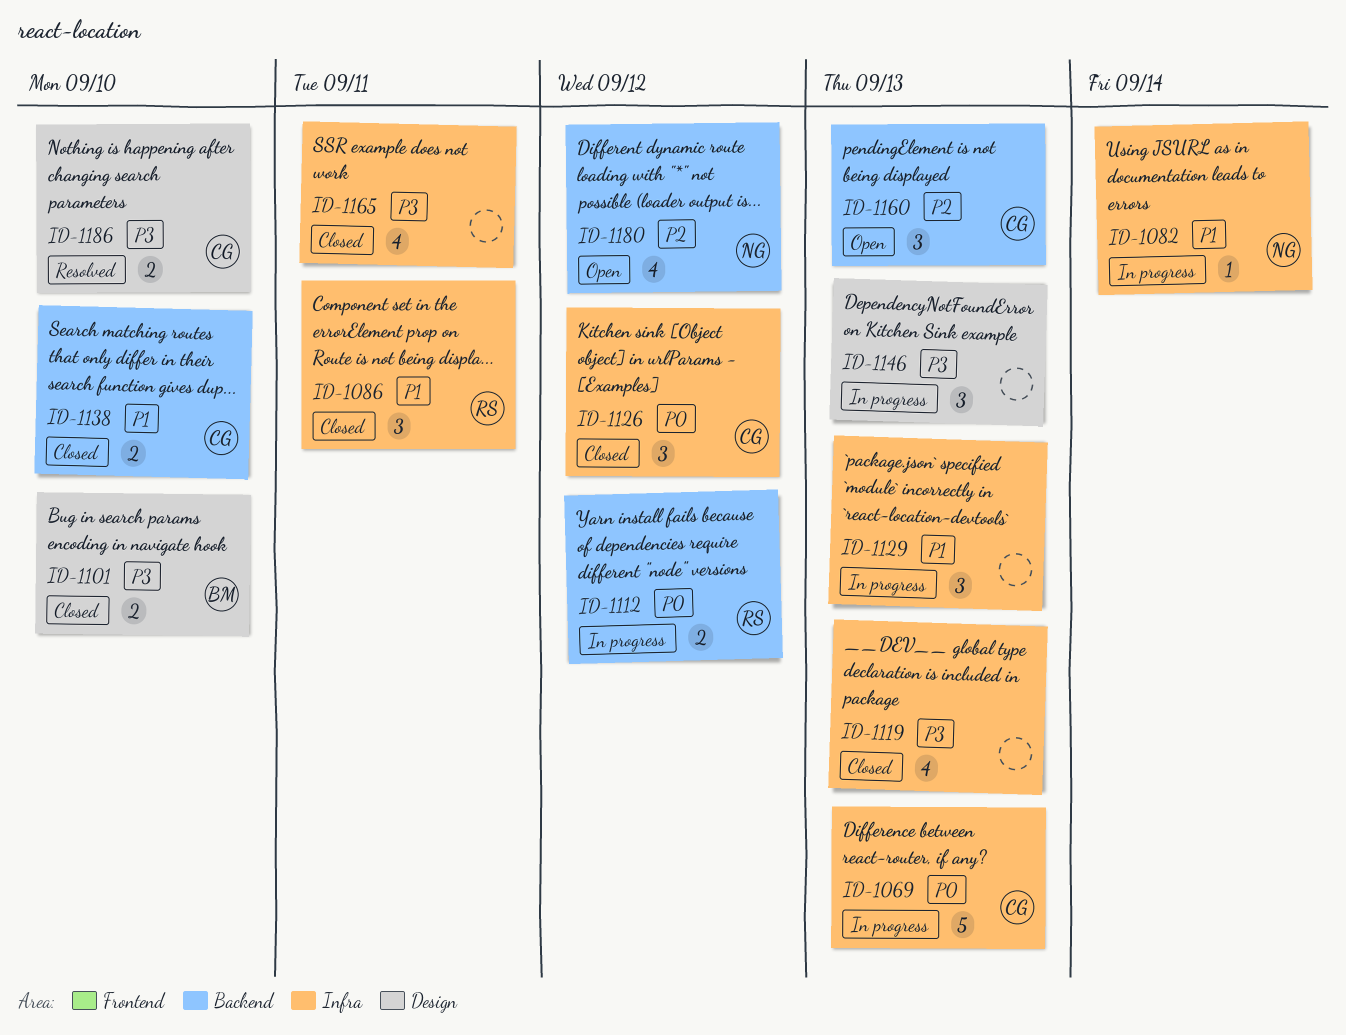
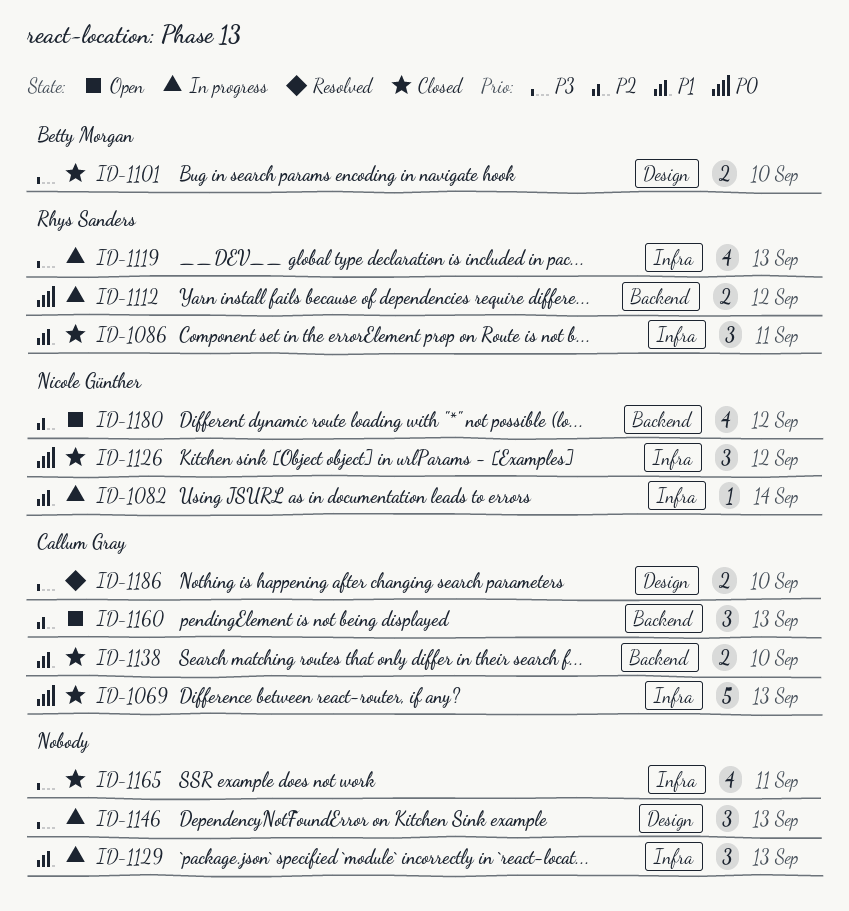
ID-1069, status: In progress -> Closed
ID-1119, status: Closed -> In progress
ID-1119, owner: none -> Rhys Sanders
ID-1126, owner: Callum Gray -> Nicole Günther

